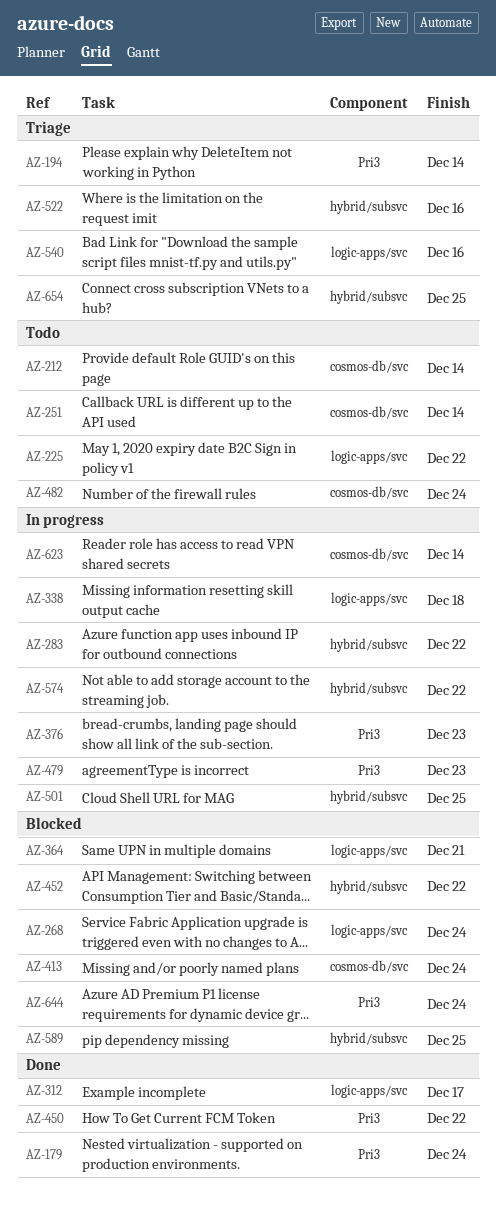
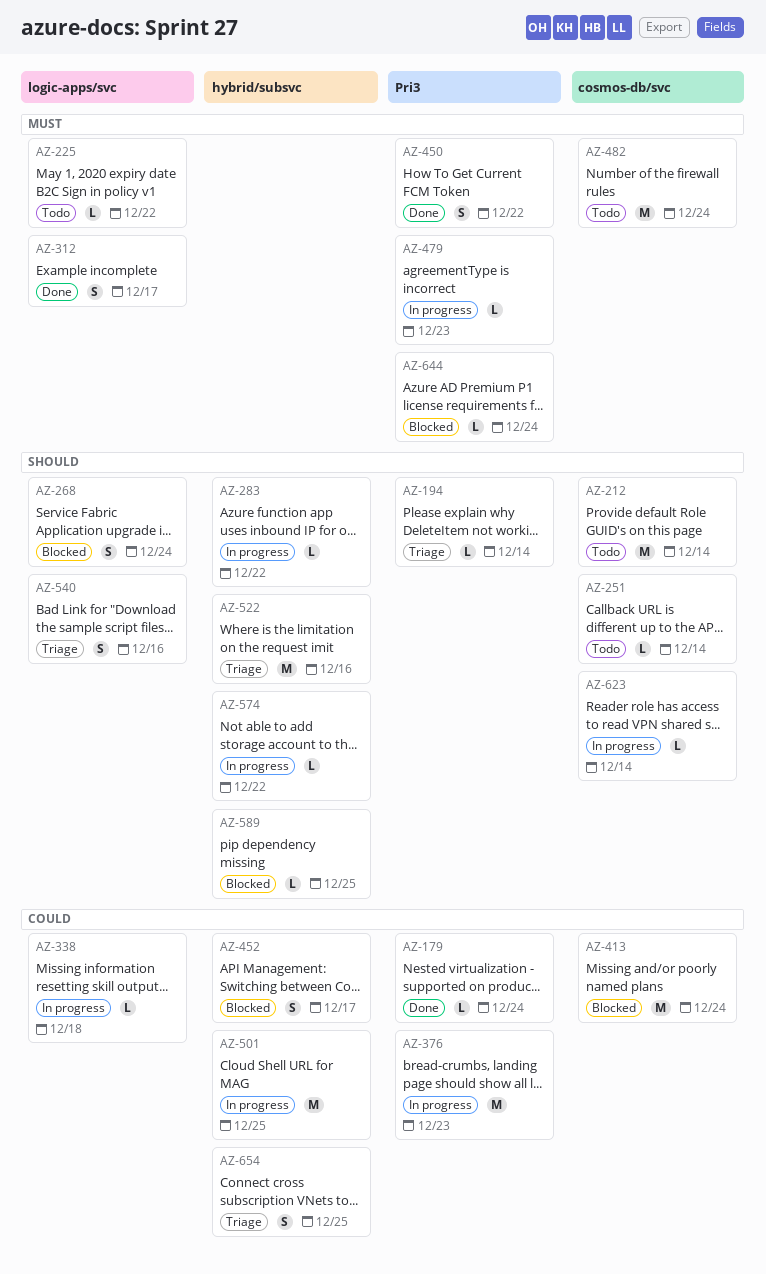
AZ-364: present -> none
AZ-452, due: Dec 22 -> Dec 17

